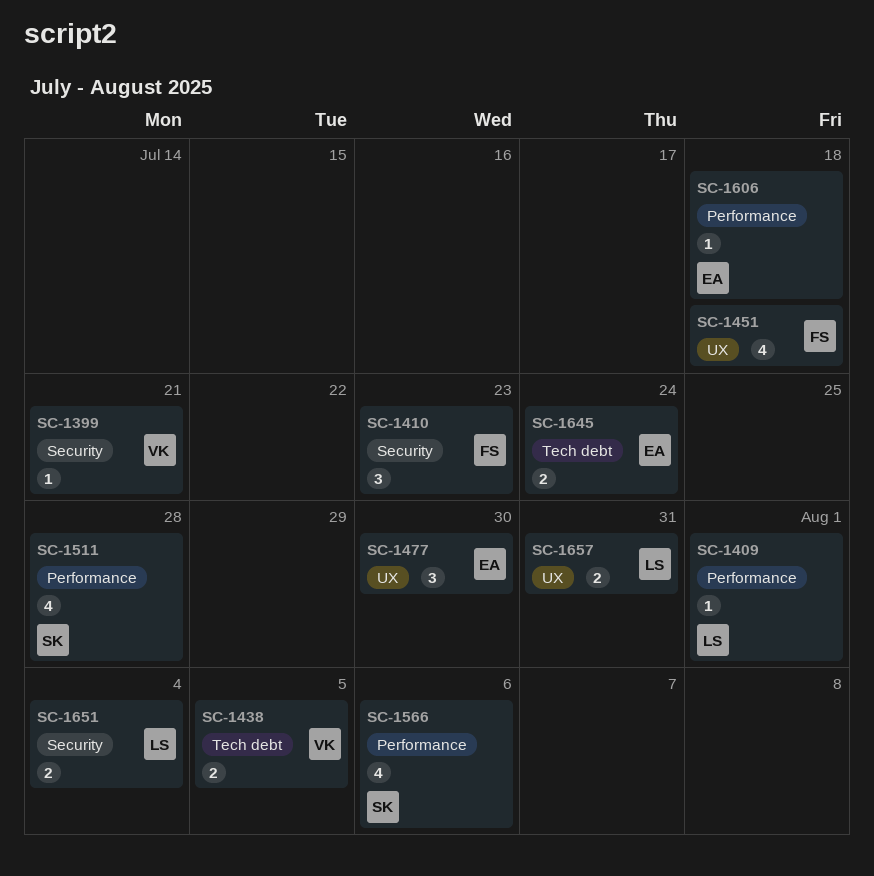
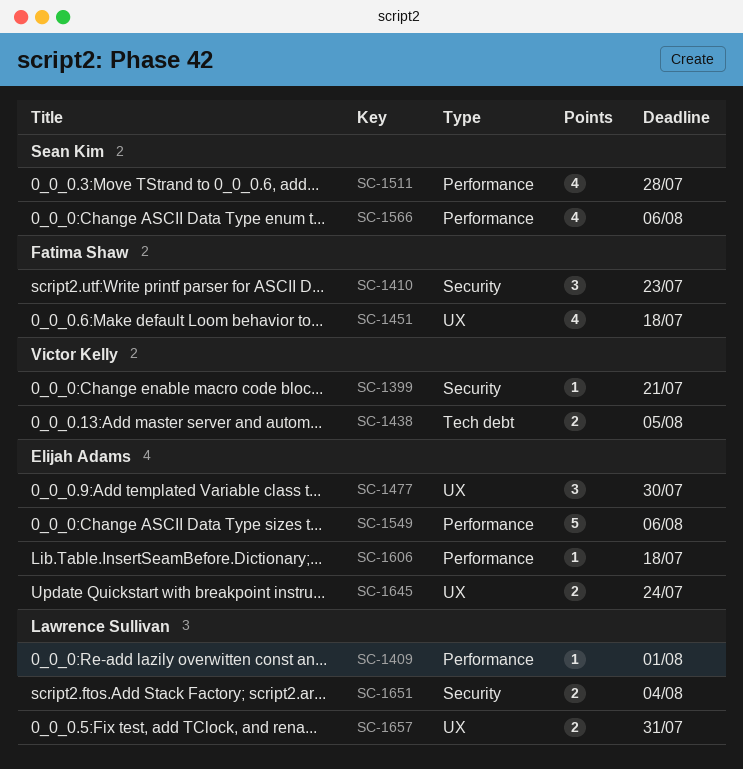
SC-1549: none -> present
SC-1645, label: Tech debt -> UX

